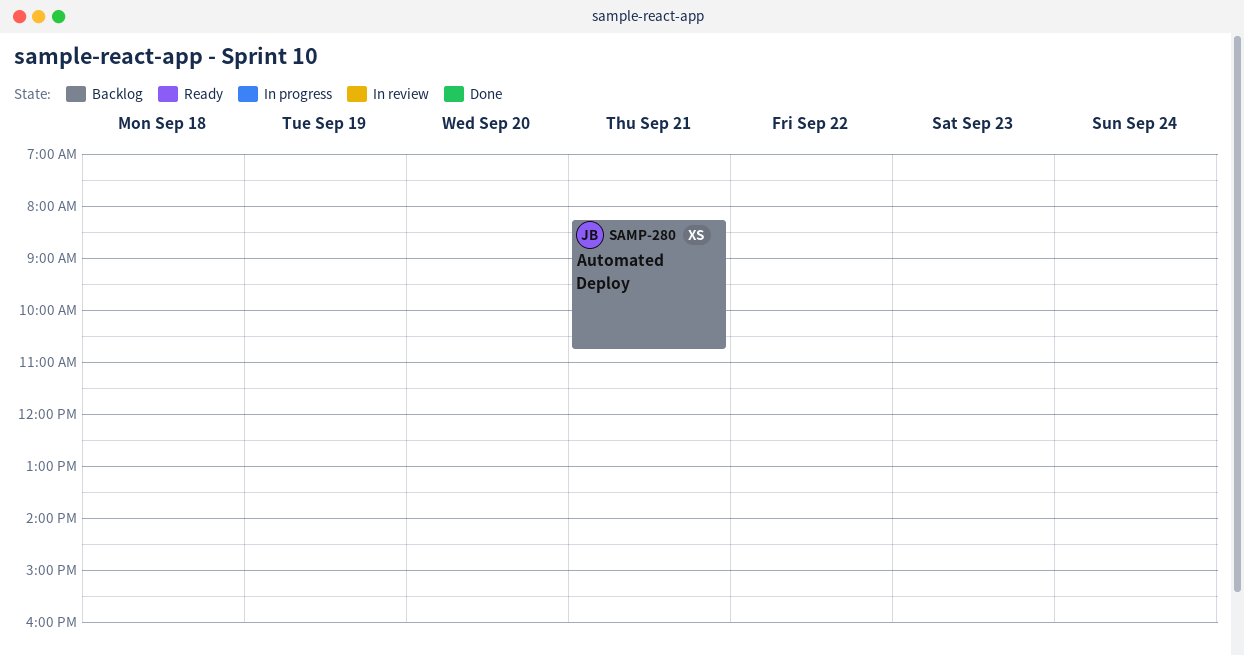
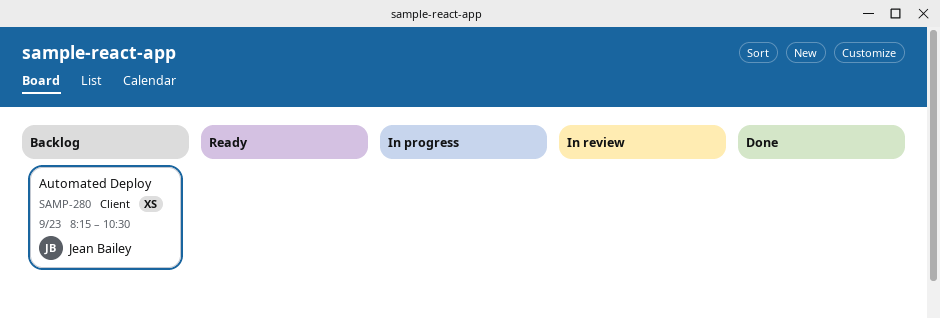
SAMP-280, day: Sep 21 -> Sep 23
SAMP-280, ends: 10:45 -> 10:30

